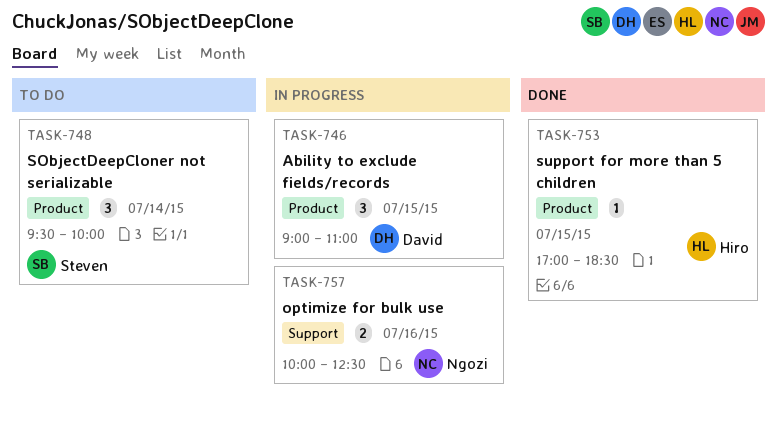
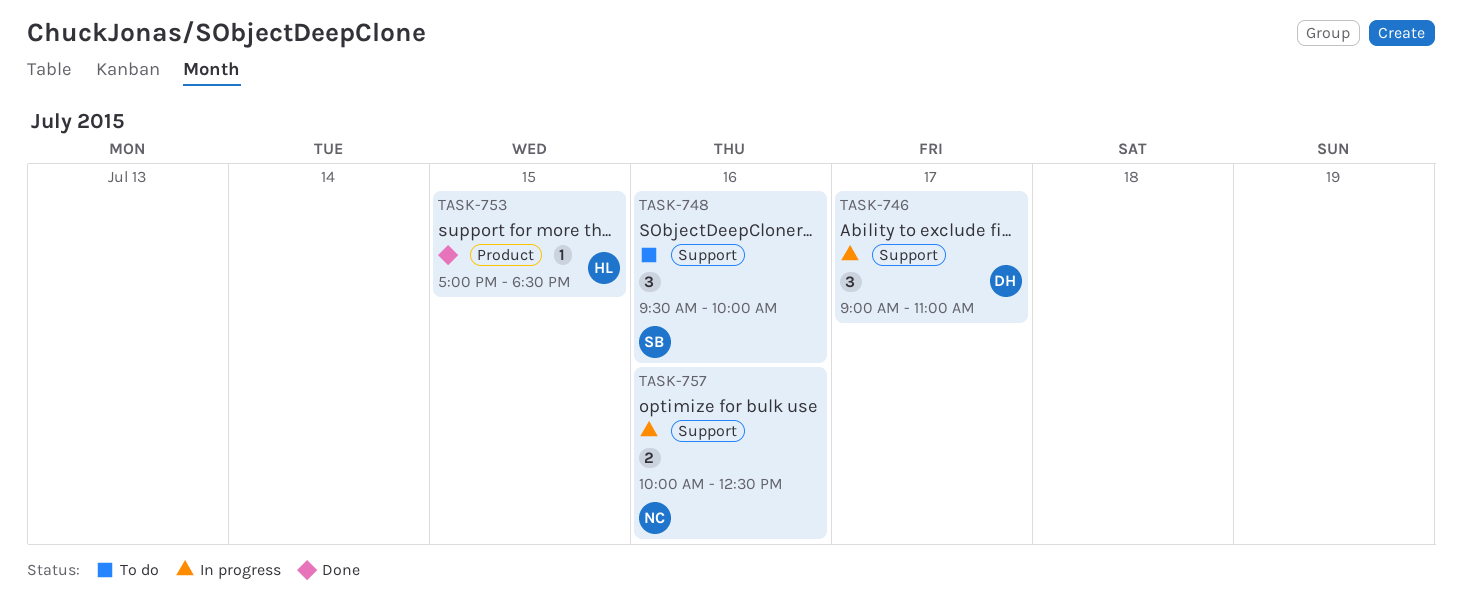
TASK-746, label: Product -> Support
TASK-746, day: Jul 15 -> Jul 17
TASK-748, label: Product -> Support
TASK-748, day: Jul 14 -> Jul 16

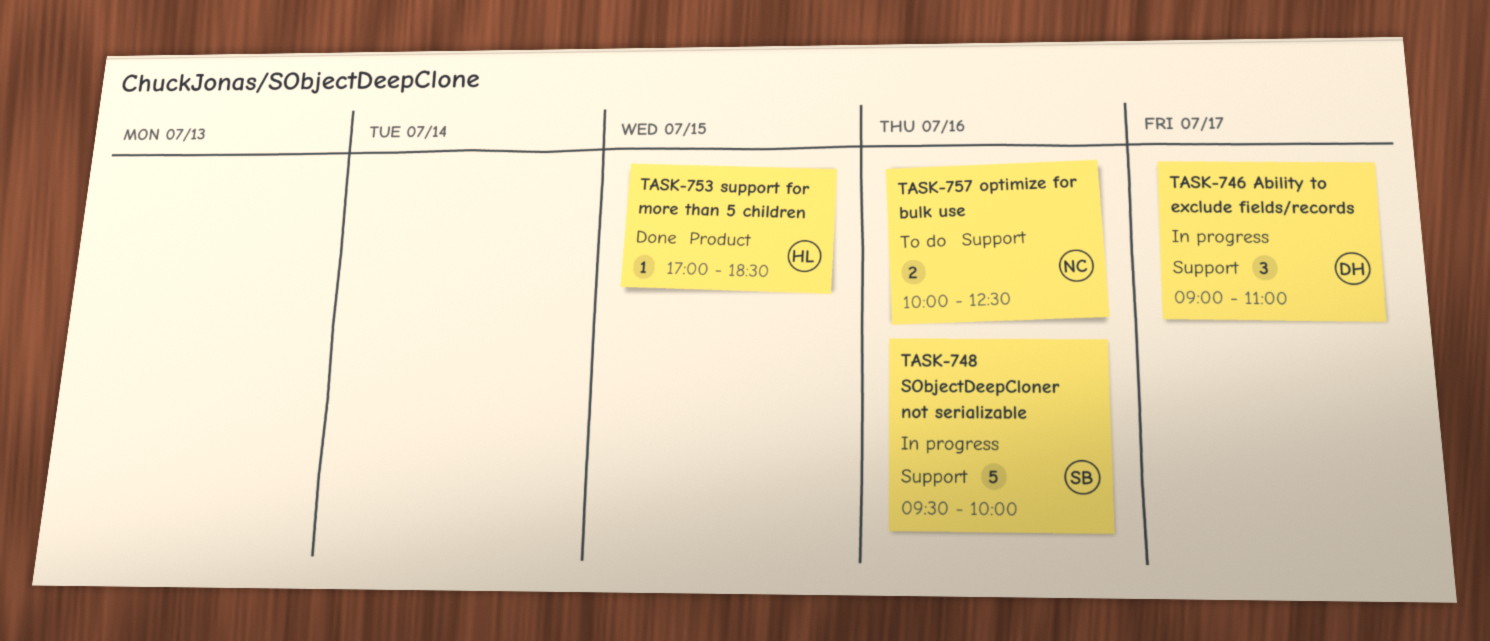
TASK-748, status: To do -> In progress
TASK-748, estimate: 3 -> 5
TASK-757, status: In progress -> To do

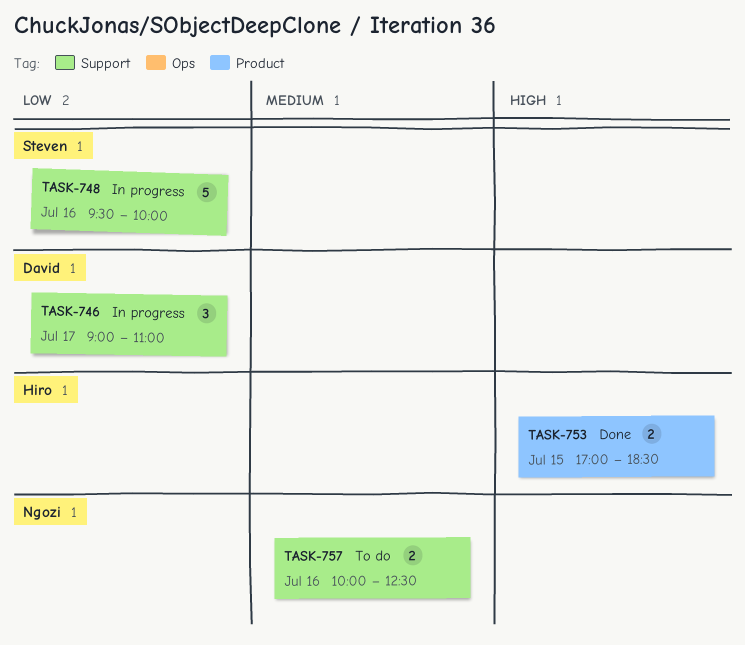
TASK-753, estimate: 1 -> 2

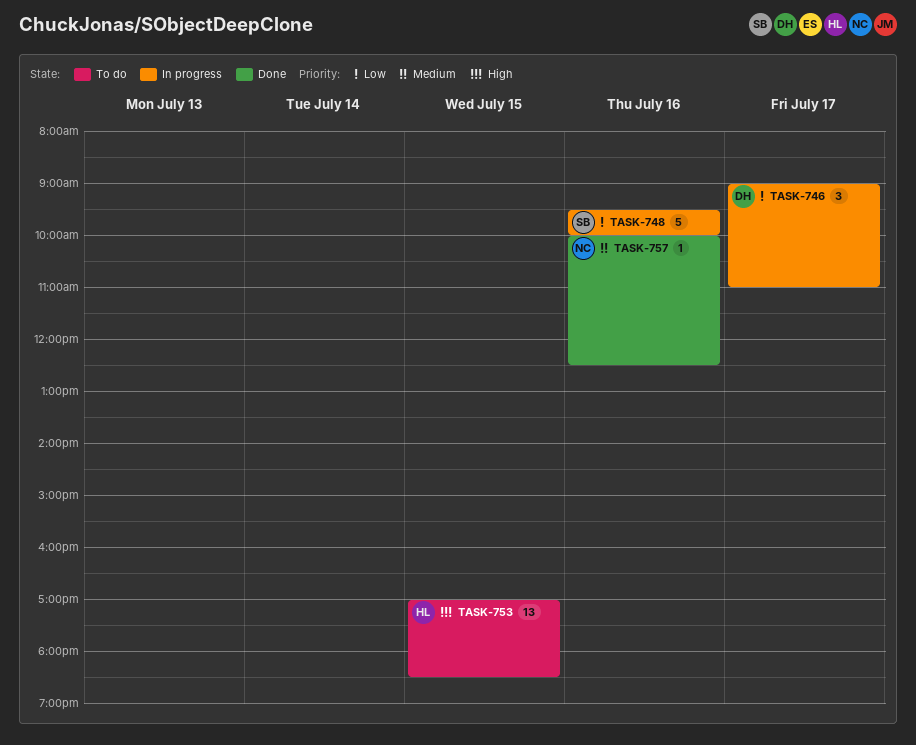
TASK-753, status: Done -> To do
TASK-753, estimate: 2 -> 13
TASK-757, status: To do -> Done
TASK-757, estimate: 2 -> 1

